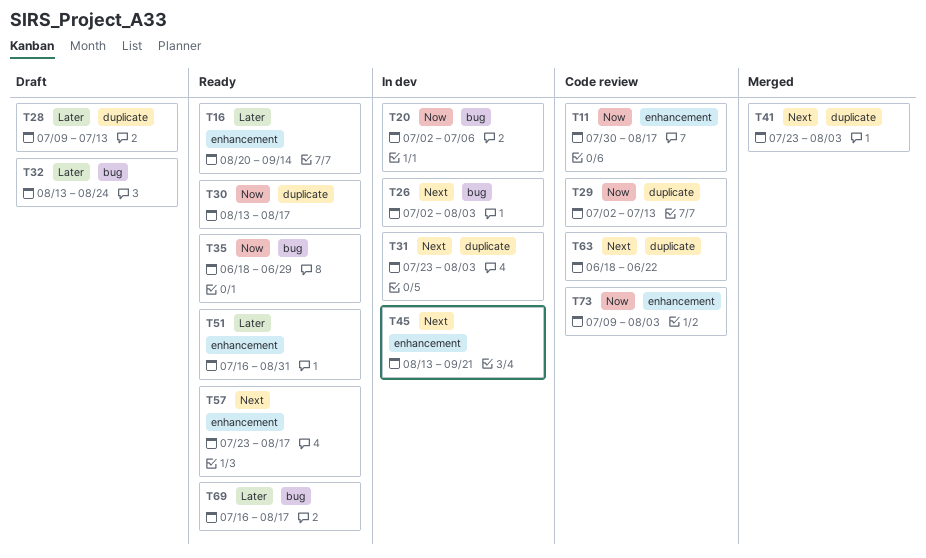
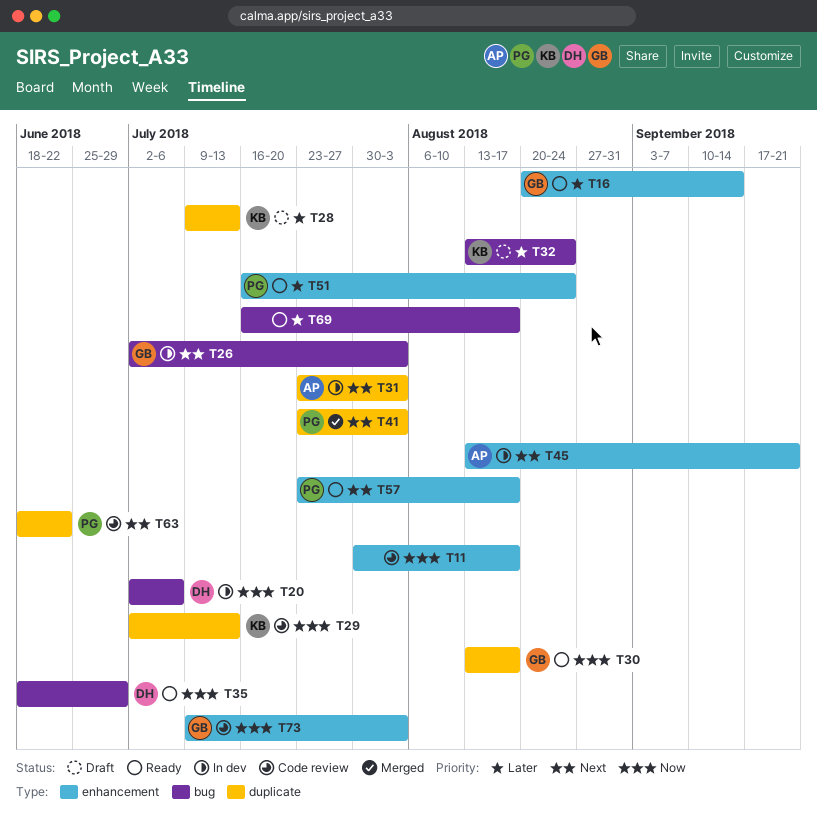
T51, due: Aug 31 -> Aug 24

